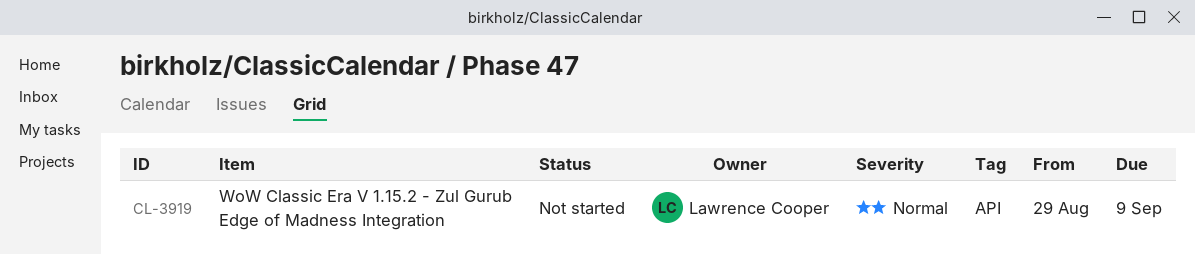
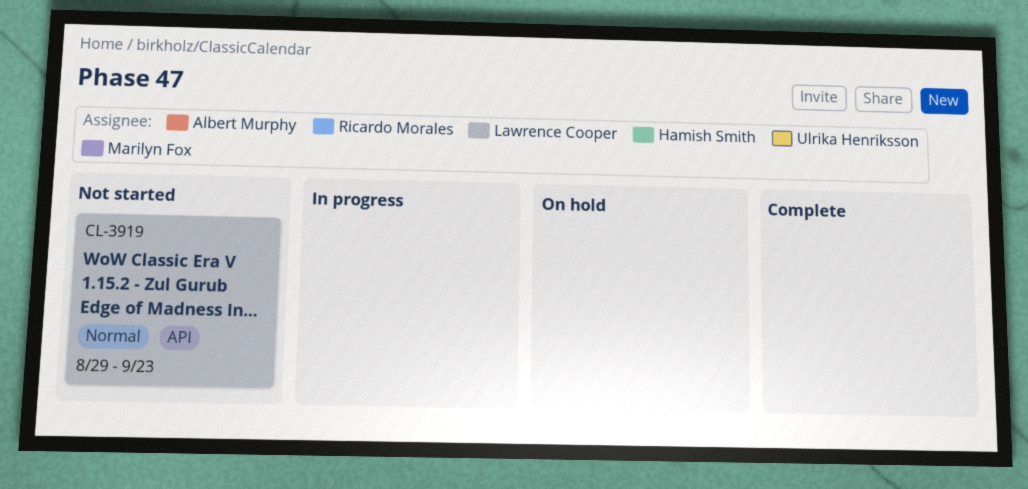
CL-3919, due: Sep 9 -> Sep 23

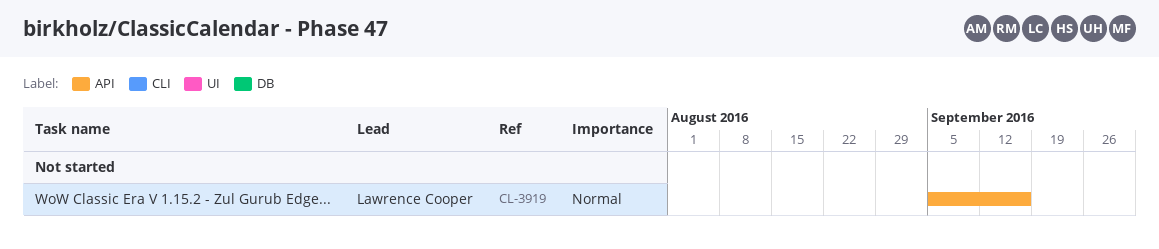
CL-3919, start: Aug 29 -> Sep 5
CL-3919, due: Sep 23 -> Sep 16

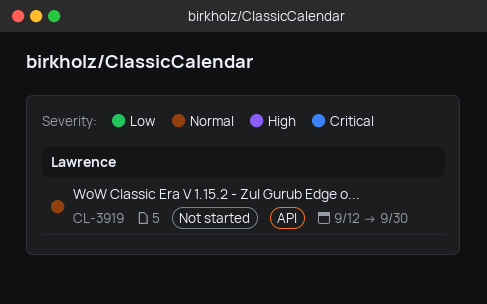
CL-3919, start: Sep 5 -> Sep 12
CL-3919, due: Sep 16 -> Sep 30

